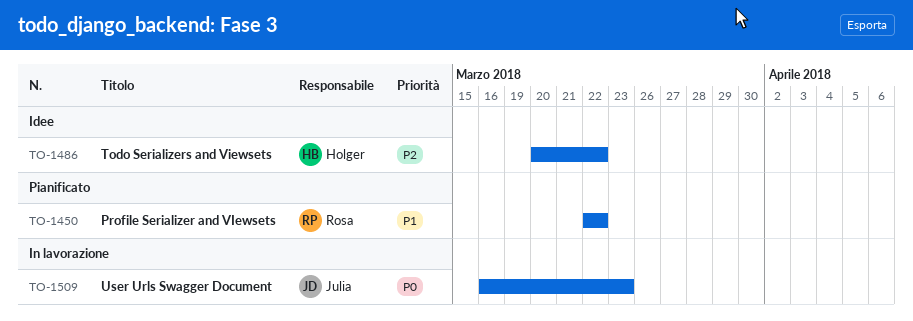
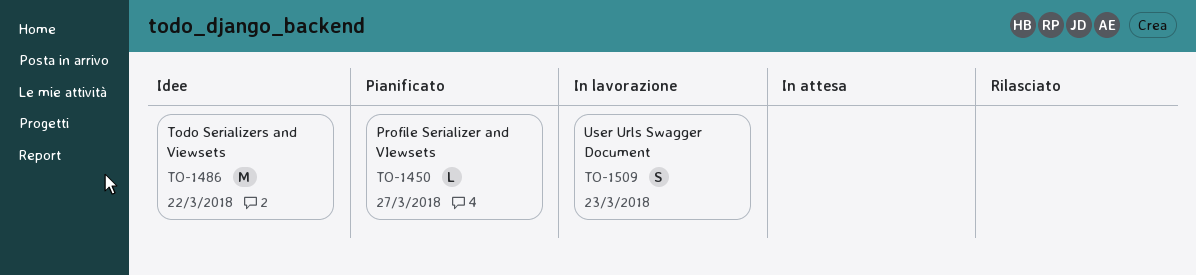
TO-1450, due: Mar 22 -> Mar 27

